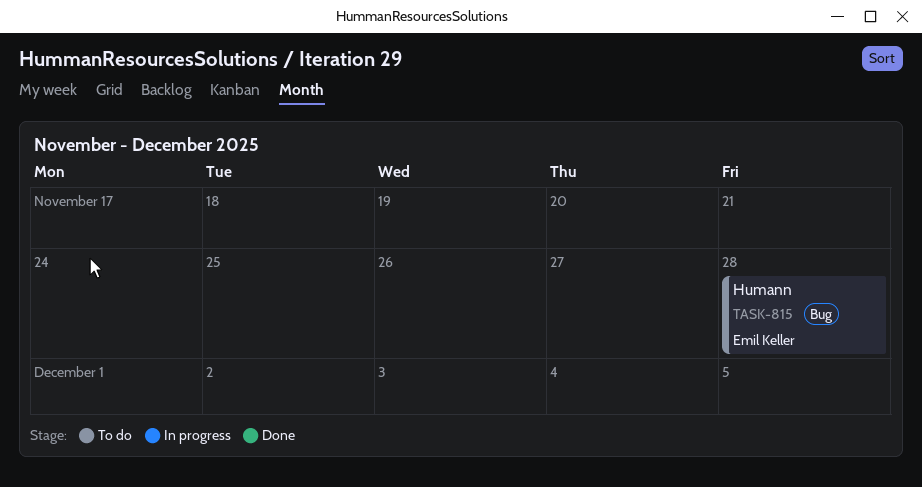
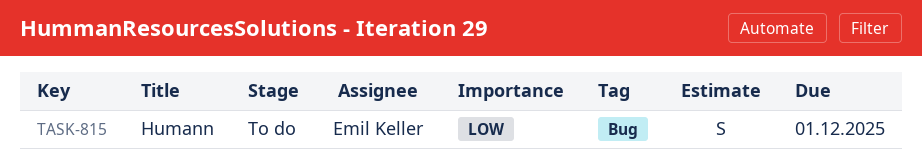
TASK-815, due: Nov 28 -> Dec 1

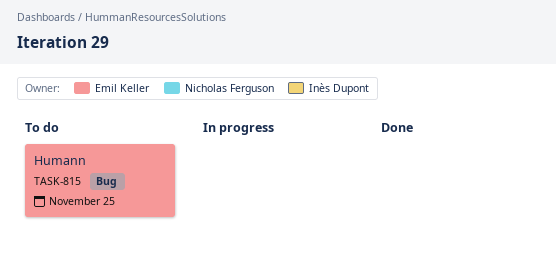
TASK-815, due: Dec 1 -> Nov 25

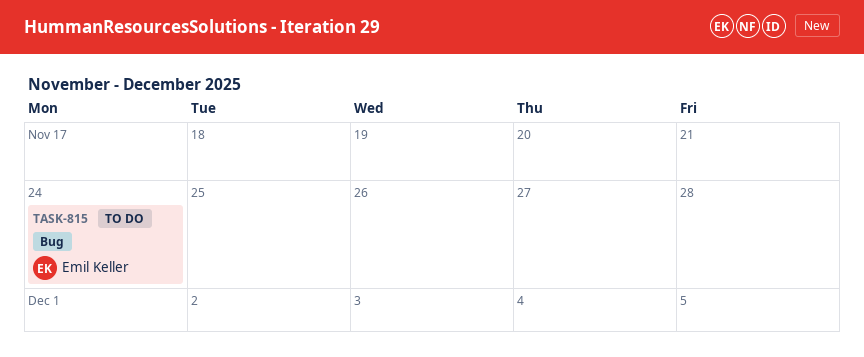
TASK-815, due: Nov 25 -> Nov 24

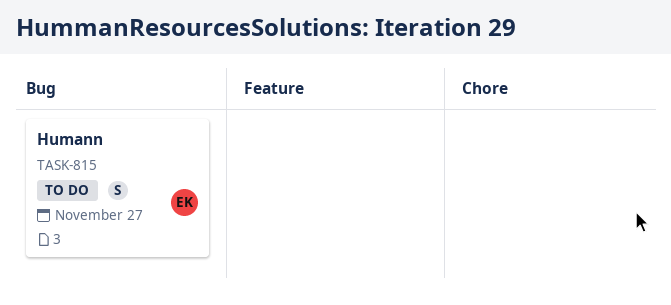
TASK-815, due: Nov 24 -> Nov 27

